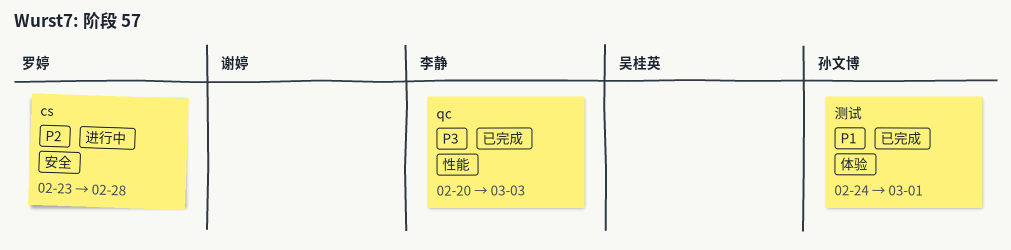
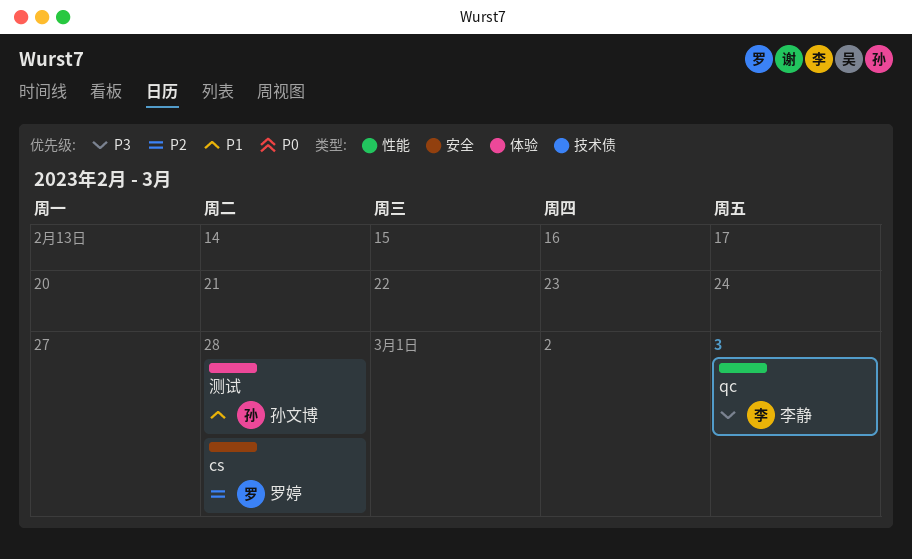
测试, due: Mar 1 -> Feb 28

